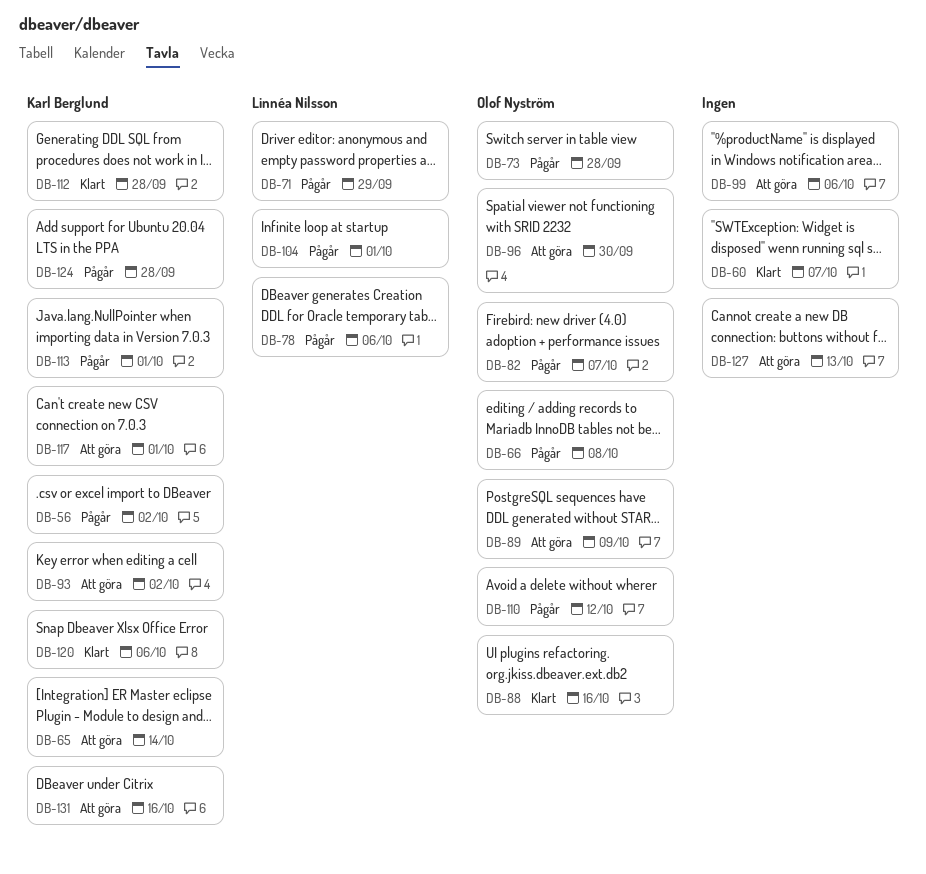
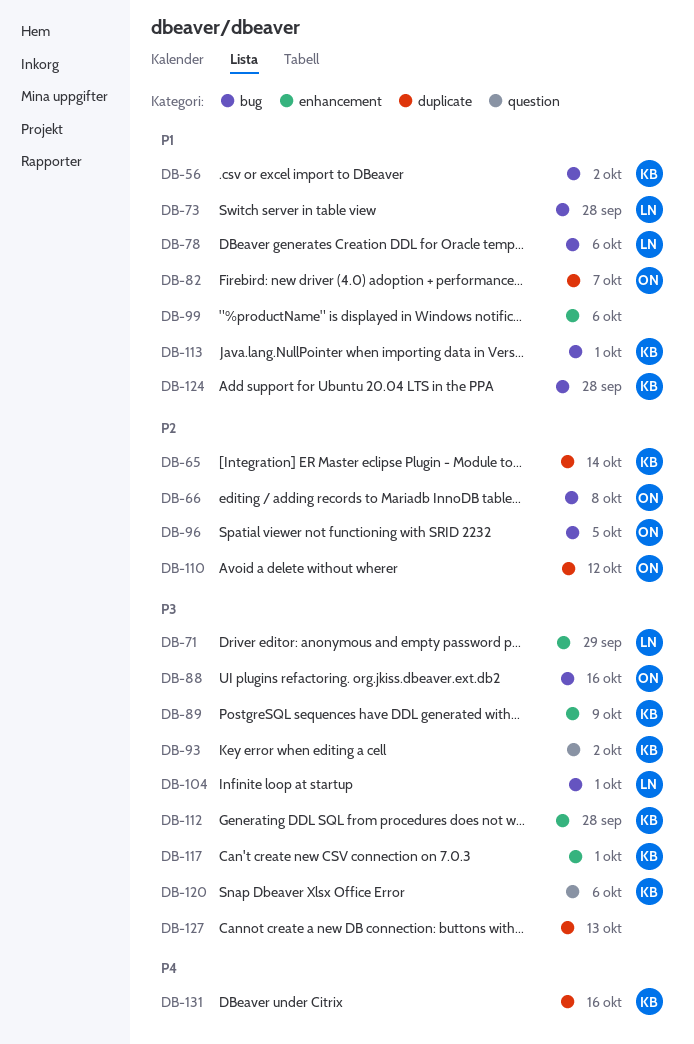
DB-60: present -> none
DB-73, owner: Olof Nyström -> Linnéa Nilsson
DB-89, owner: Olof Nyström -> Karl Berglund
DB-96, due: Sep 30 -> Oct 5

